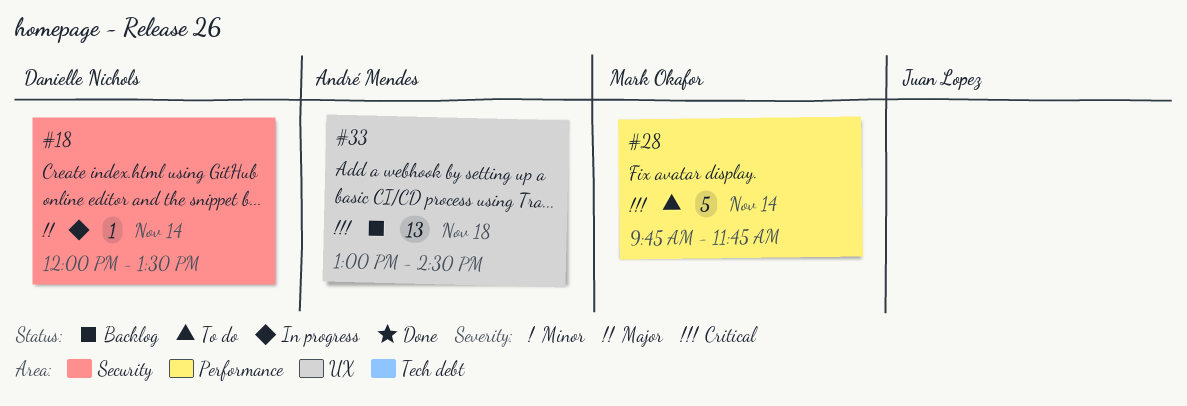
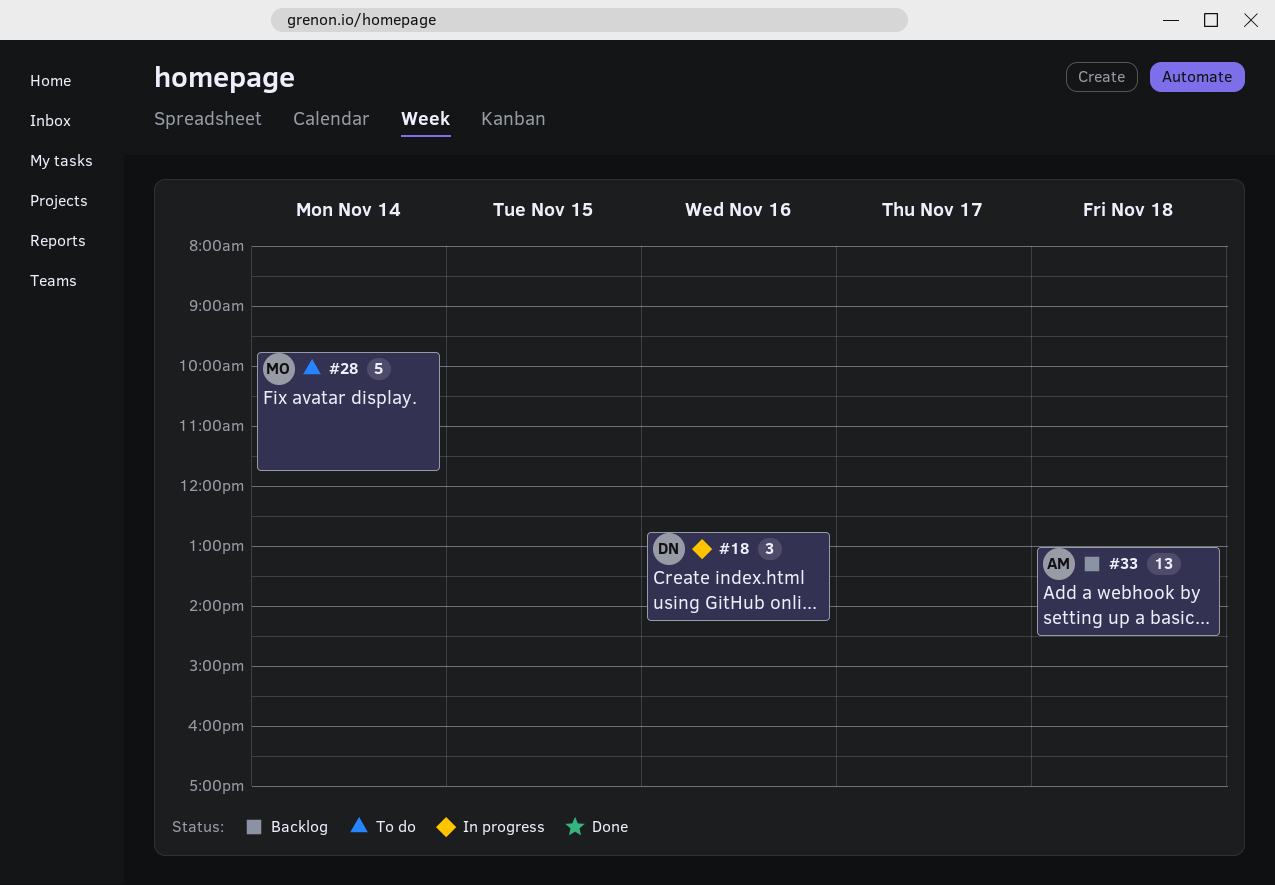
#18, estimate: 1 -> 3
#18, day: Nov 14 -> Nov 16
#18, begins: 12:00 -> 12:45
#18, ends: 13:30 -> 14:15

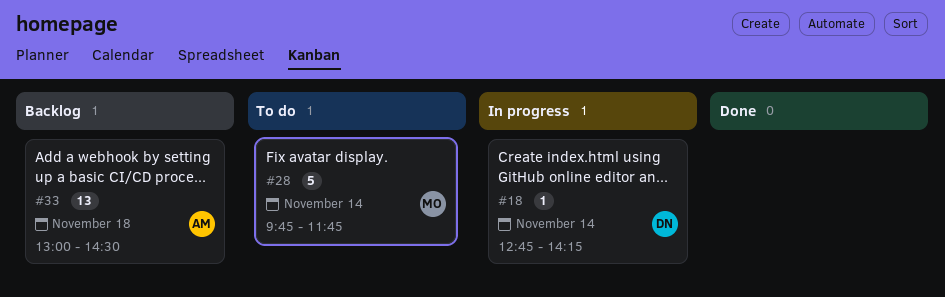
#18, estimate: 3 -> 1
#18, day: Nov 16 -> Nov 14

